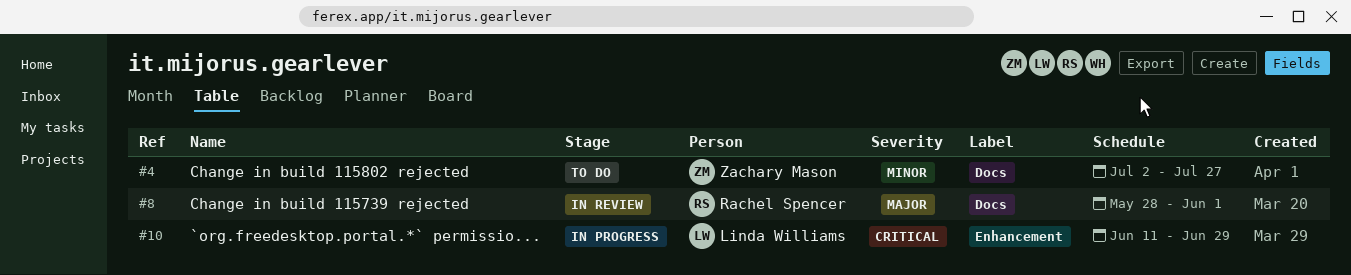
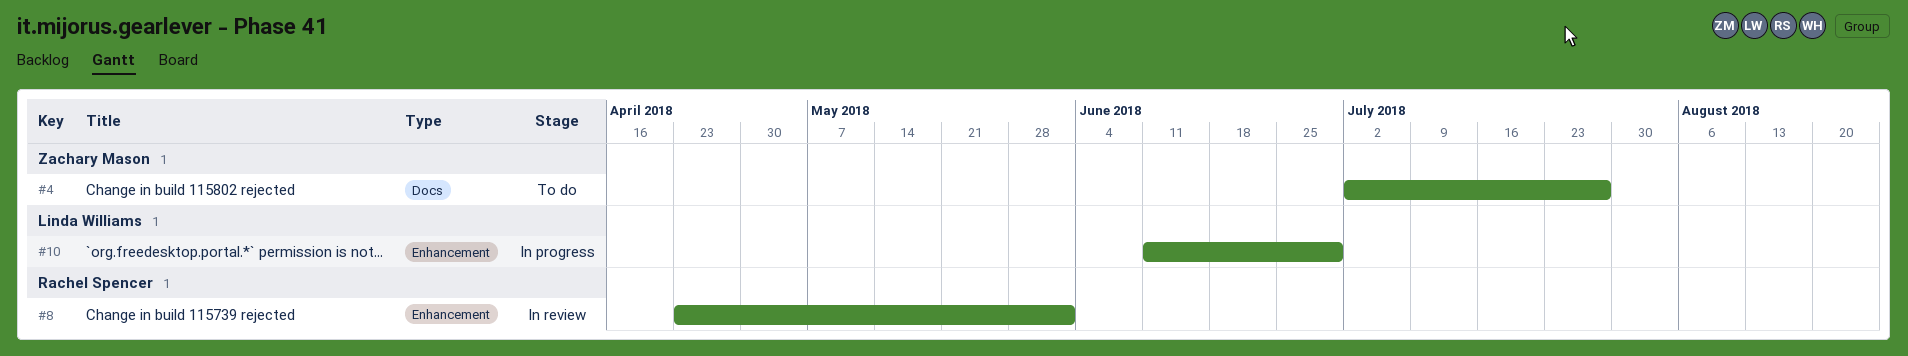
#8, label: Docs -> Enhancement
#8, start: May 28 -> Apr 23

